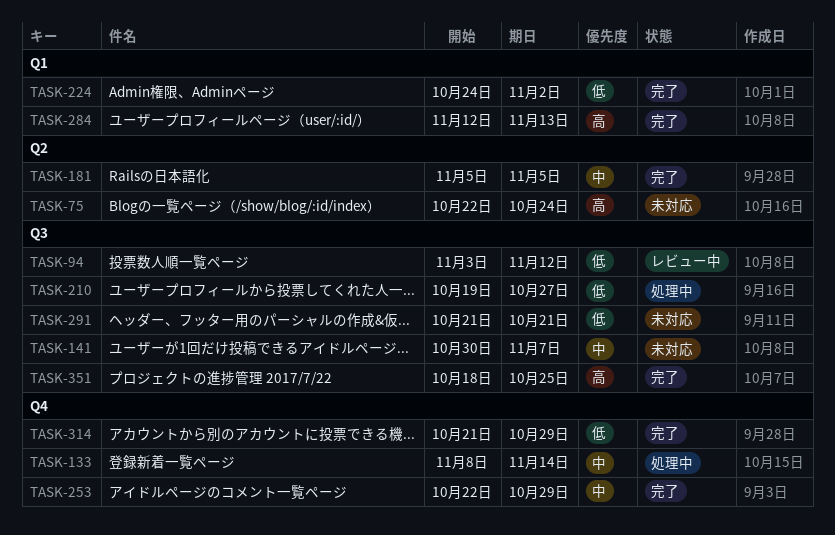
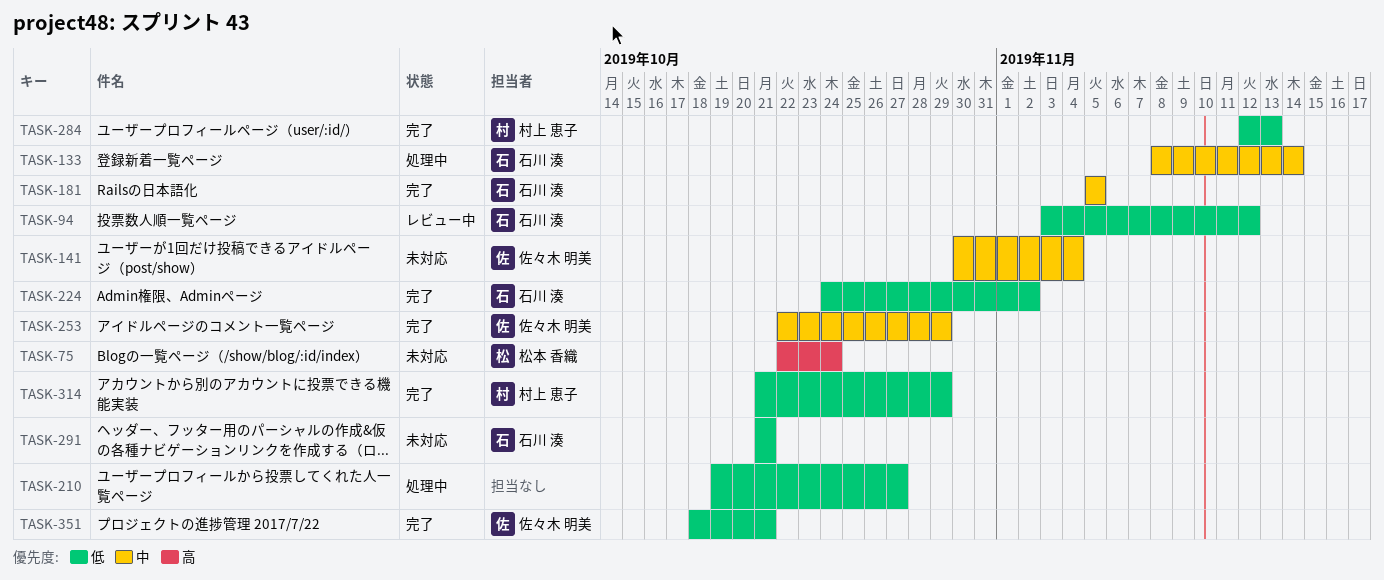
TASK-141, due: Nov 7 -> Nov 4
TASK-284, priority: 高 -> 低
TASK-351, priority: 高 -> 低
TASK-351, due: Oct 25 -> Oct 21

